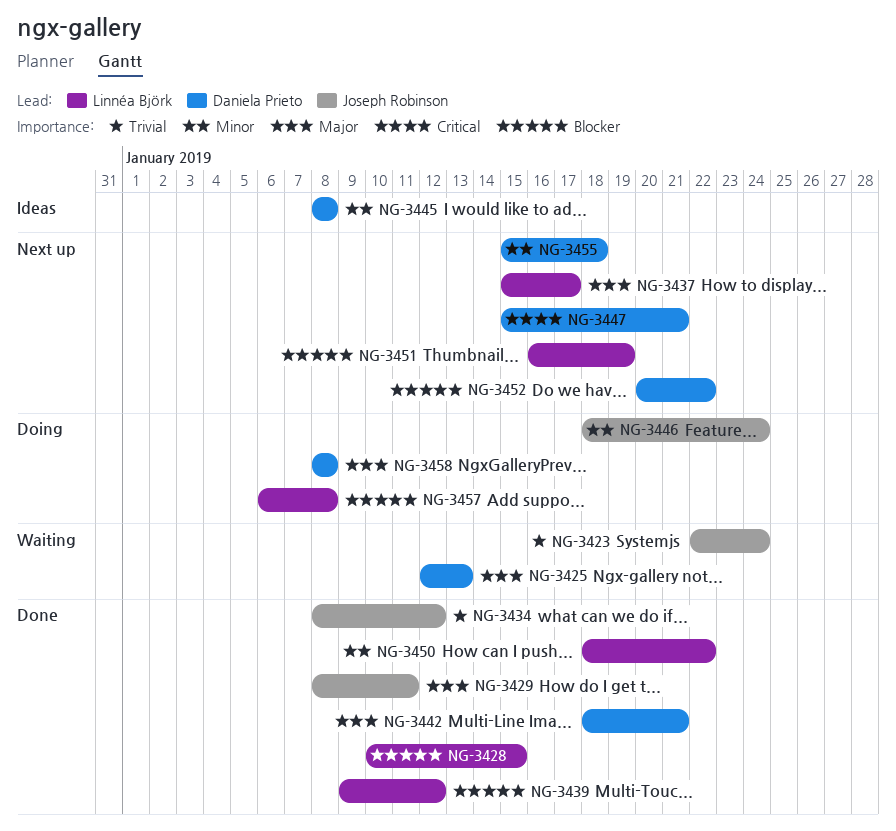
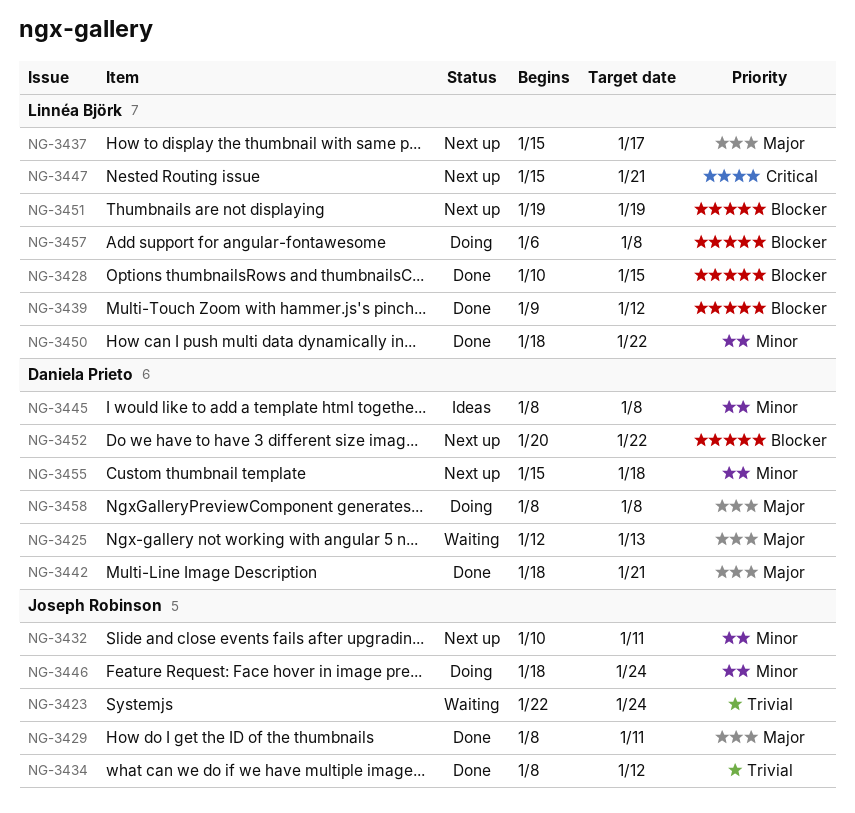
NG-3432: none -> present
NG-3447, owner: Daniela Prieto -> Linnéa Björk
NG-3451, start: Jan 16 -> Jan 19

